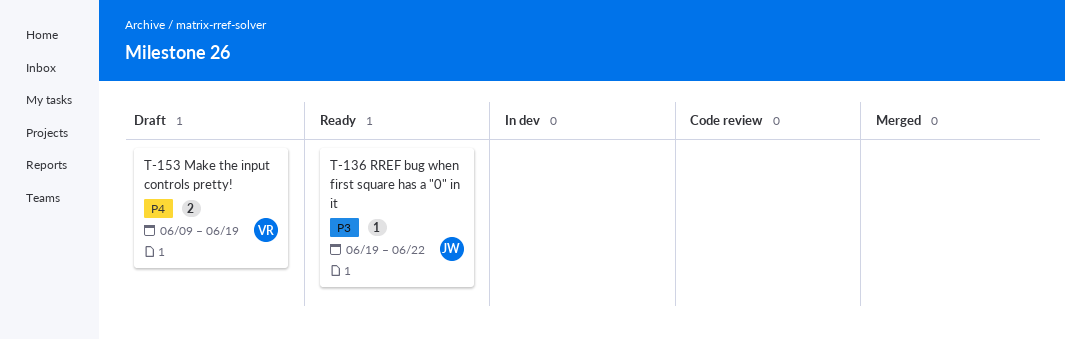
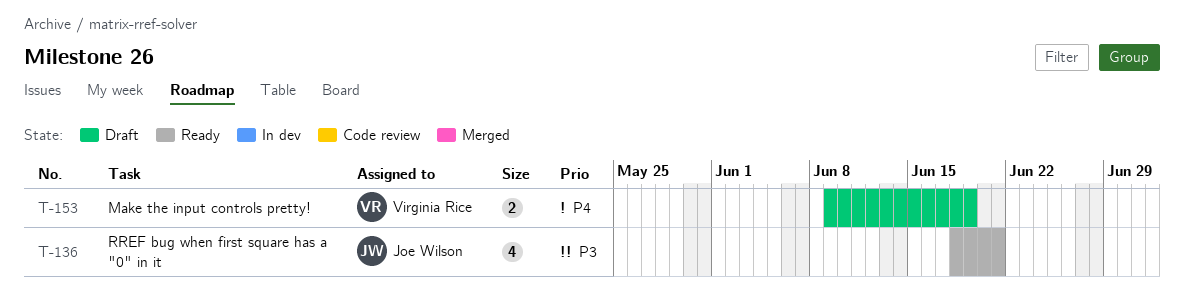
T-136, estimate: 1 -> 4
T-136, start: Jun 19 -> Jun 18
T-136, due: Jun 22 -> Jun 21

